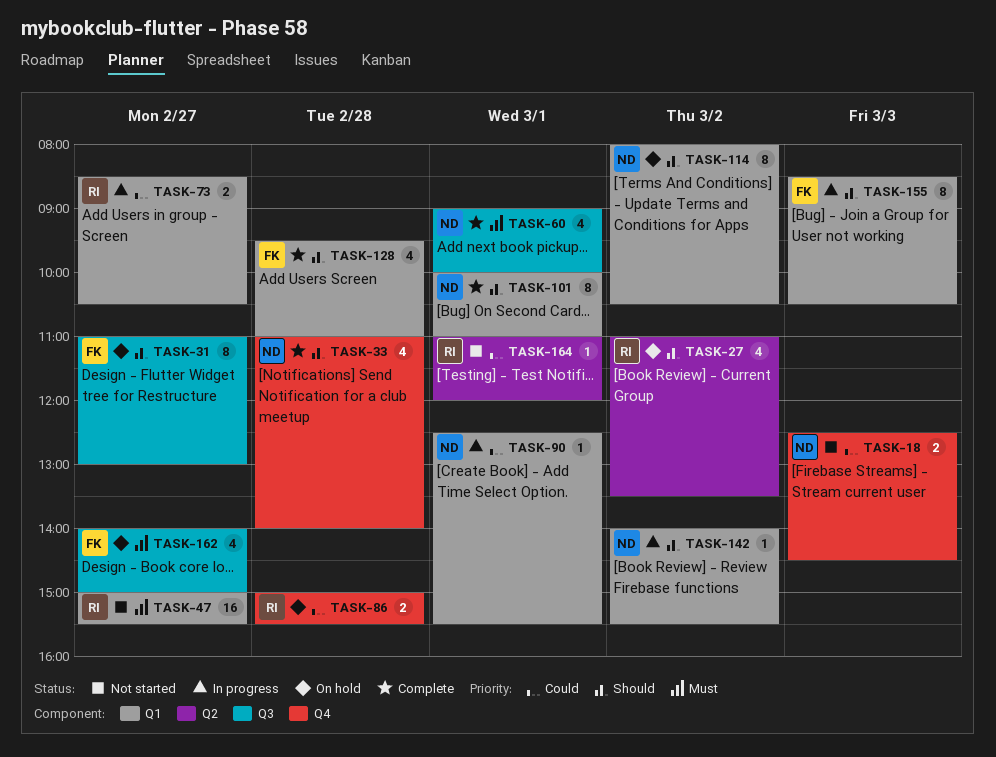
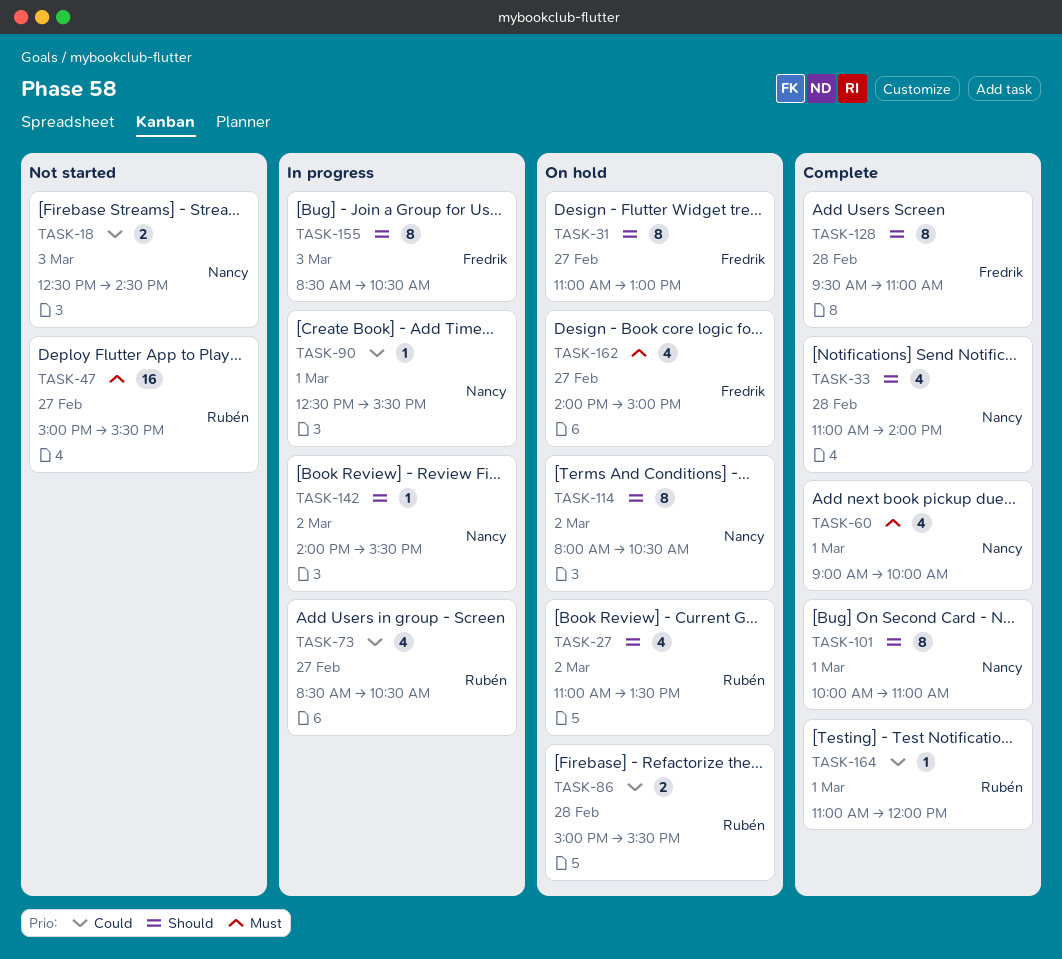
TASK-73, estimate: 2 -> 4
TASK-128, estimate: 4 -> 8
TASK-164, status: Not started -> Complete

